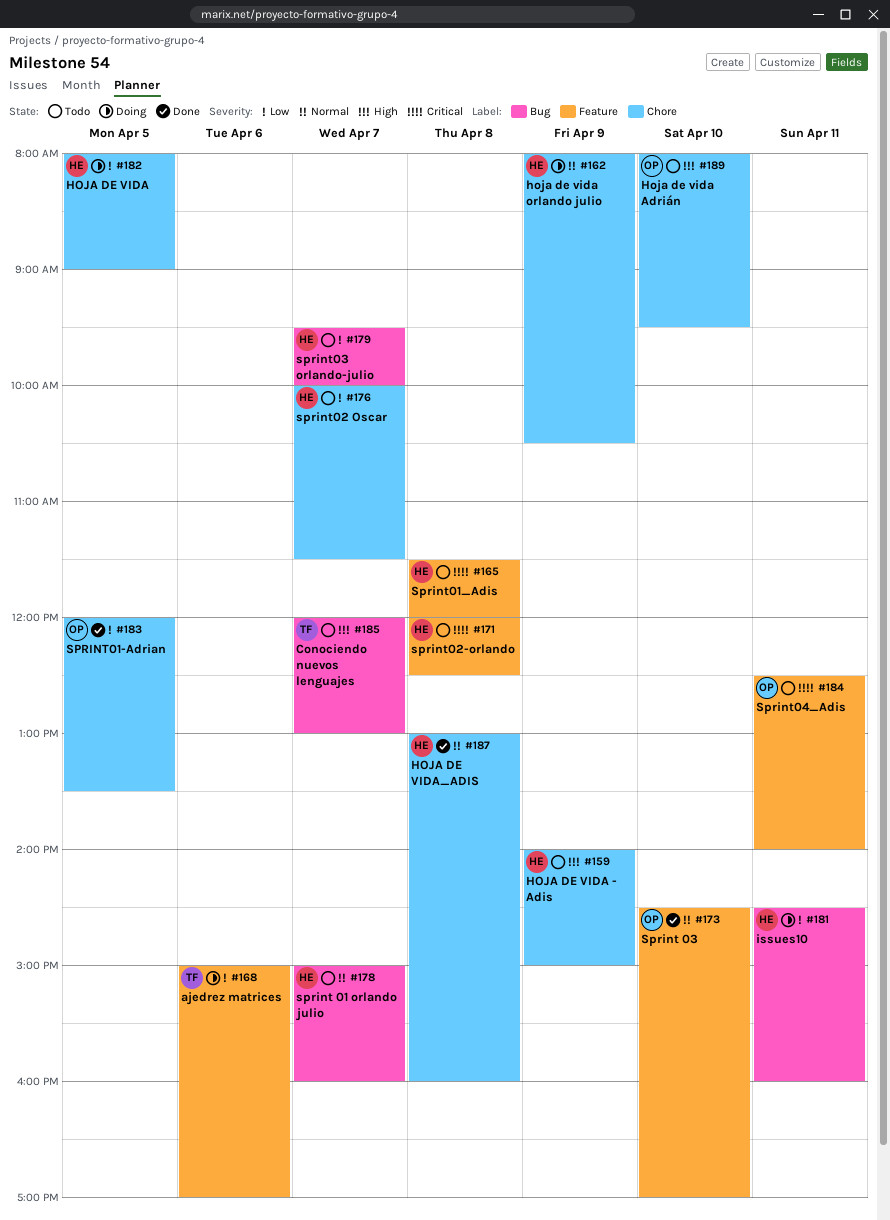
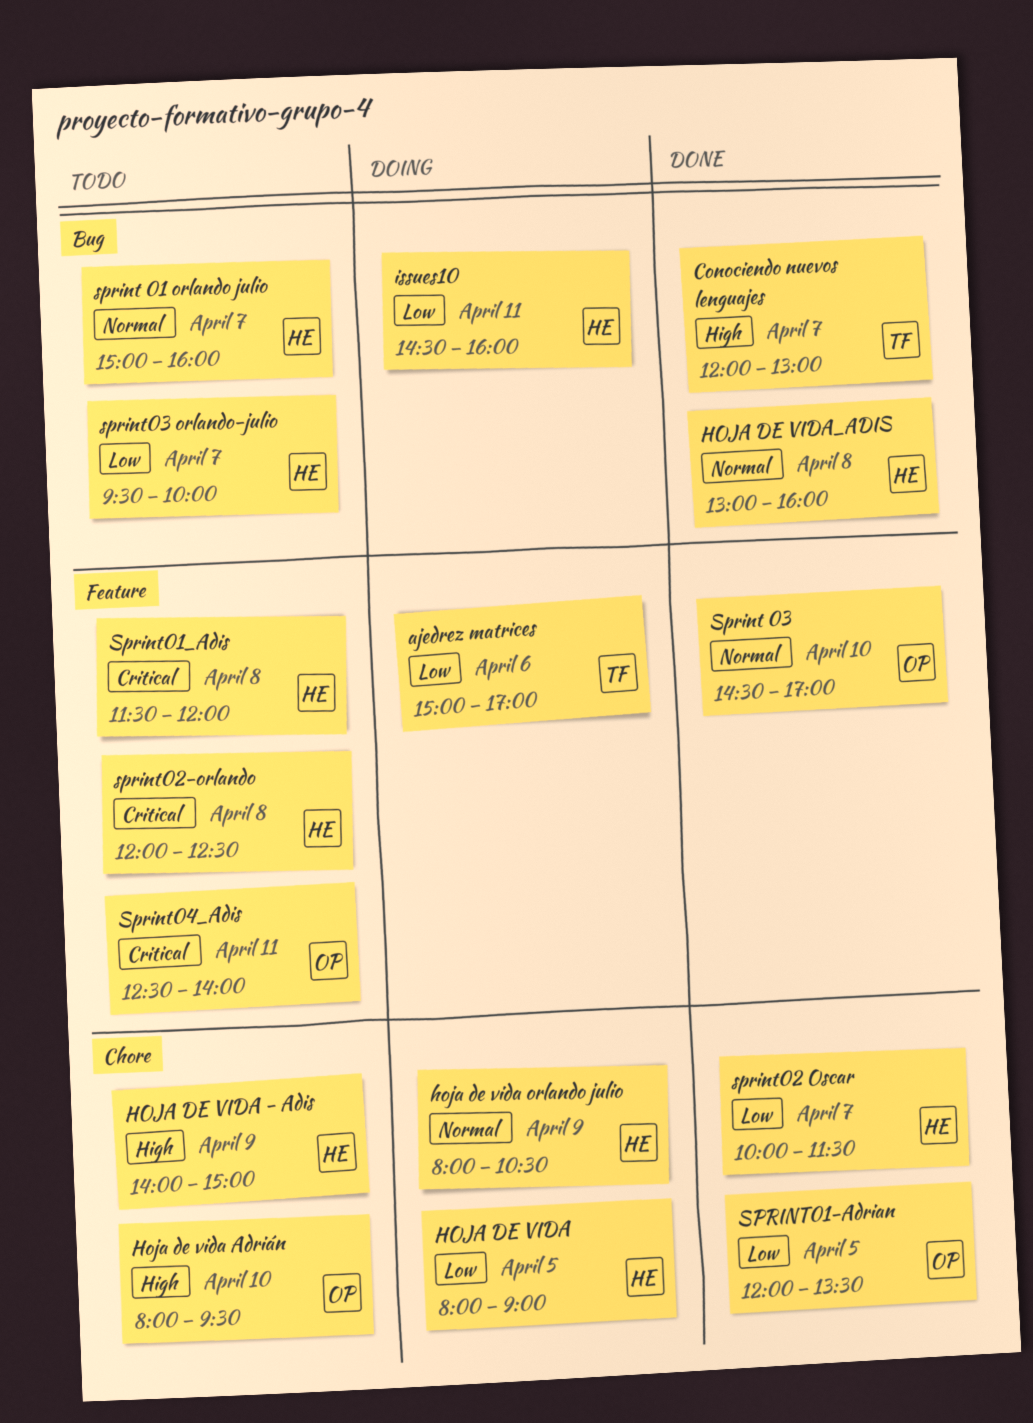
Conociendo nuevos lenguajes, status: Todo -> Done
HOJA DE VIDA_ADIS, label: Chore -> Bug
sprint02 Oscar, status: Todo -> Done

